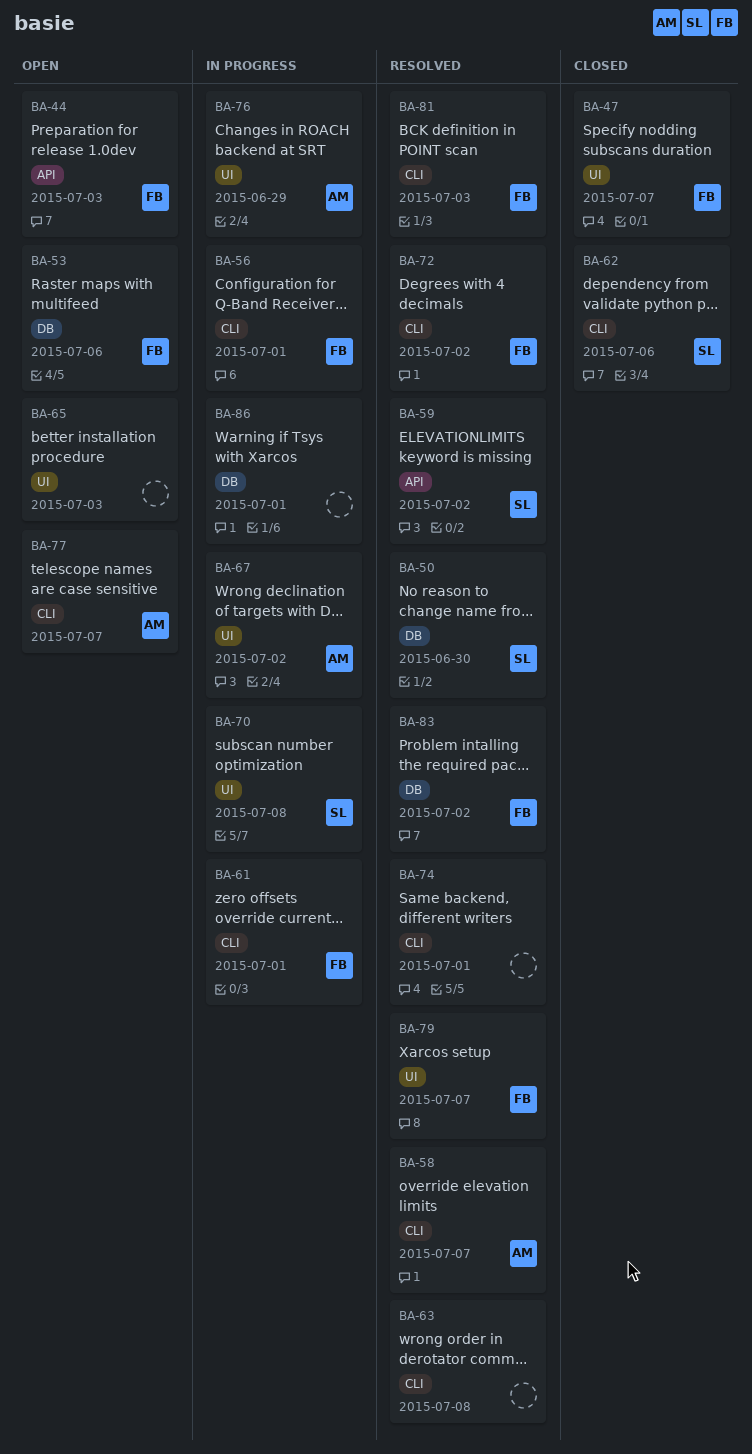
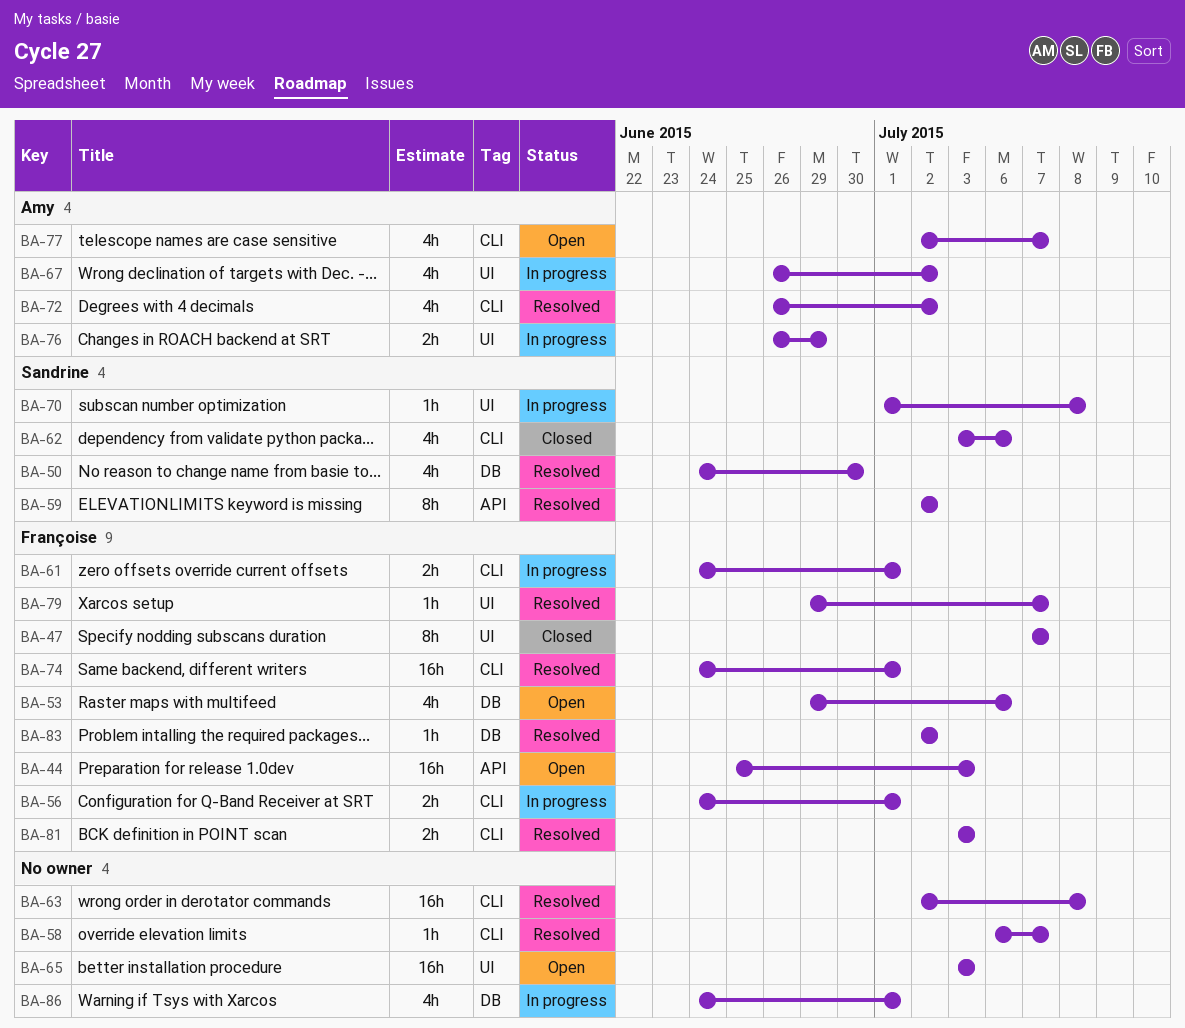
BA-58, owner: Amy -> none
BA-72, owner: Françoise -> Amy
BA-74, owner: none -> Françoise

